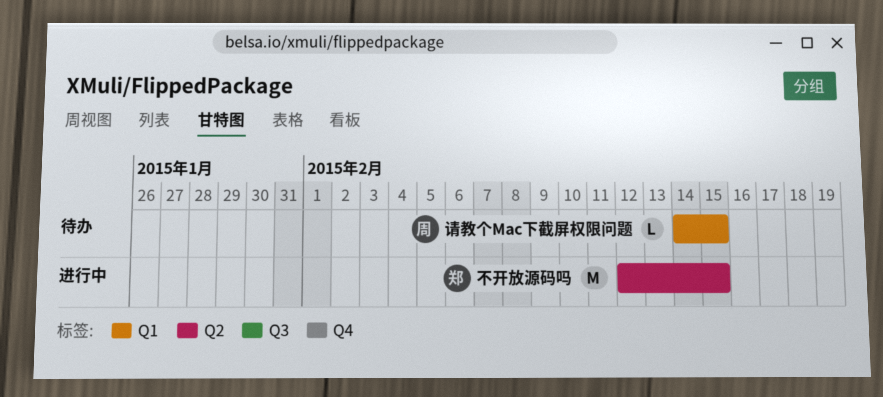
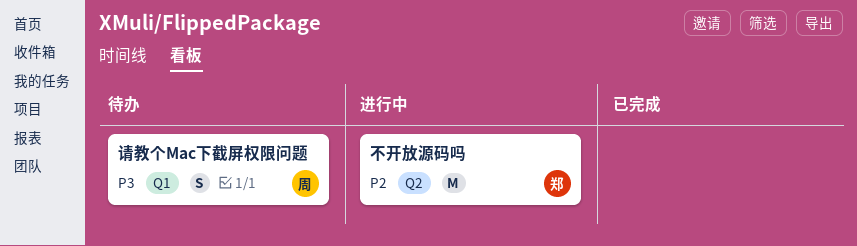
请教个Mac下截屏权限问题, estimate: L -> S

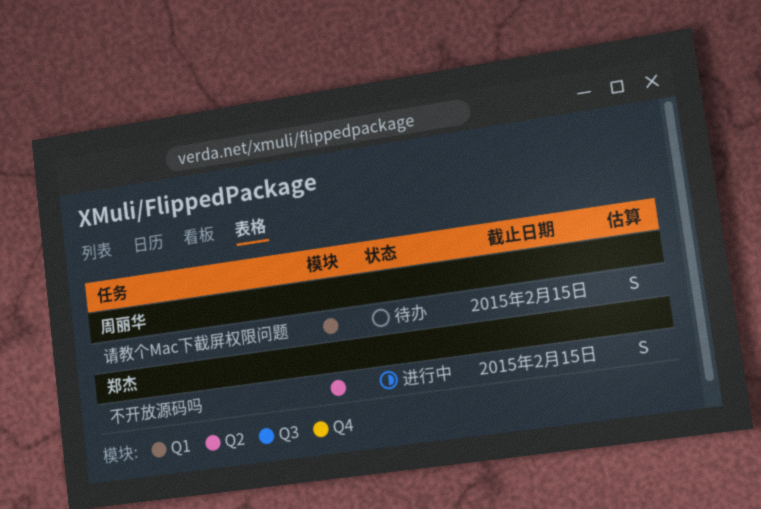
不开放源码吗, estimate: M -> S

